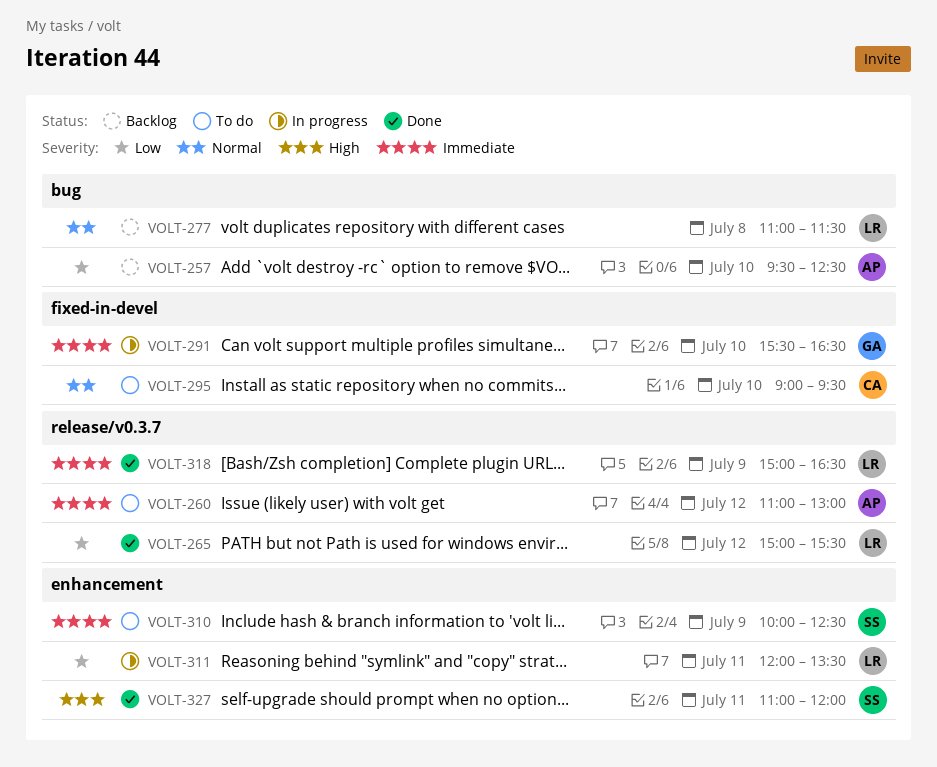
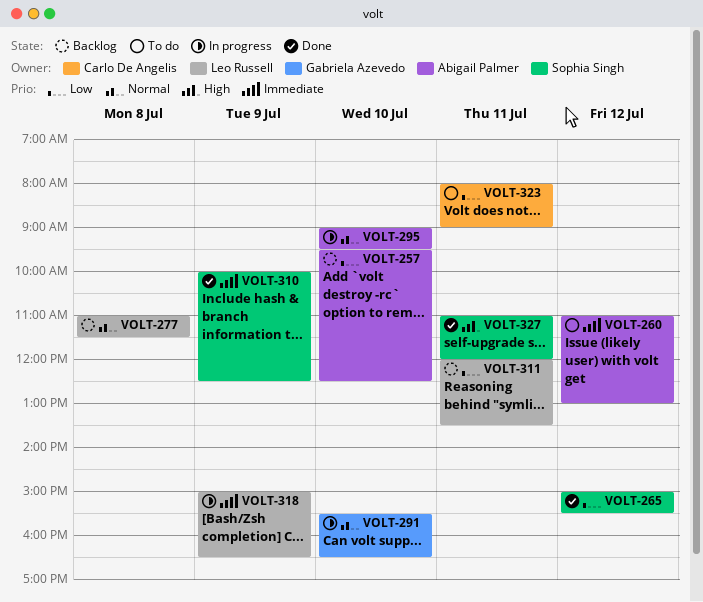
VOLT-265, owner: Leo Russell -> Sophia Singh
VOLT-291, priority: Immediate -> Normal
VOLT-295, status: To do -> In progress
VOLT-295, owner: Carlo De Angelis -> Abigail Palmer
VOLT-310, status: To do -> Done
VOLT-311, status: In progress -> Backlog
VOLT-318, status: Done -> In progress
VOLT-323: none -> present

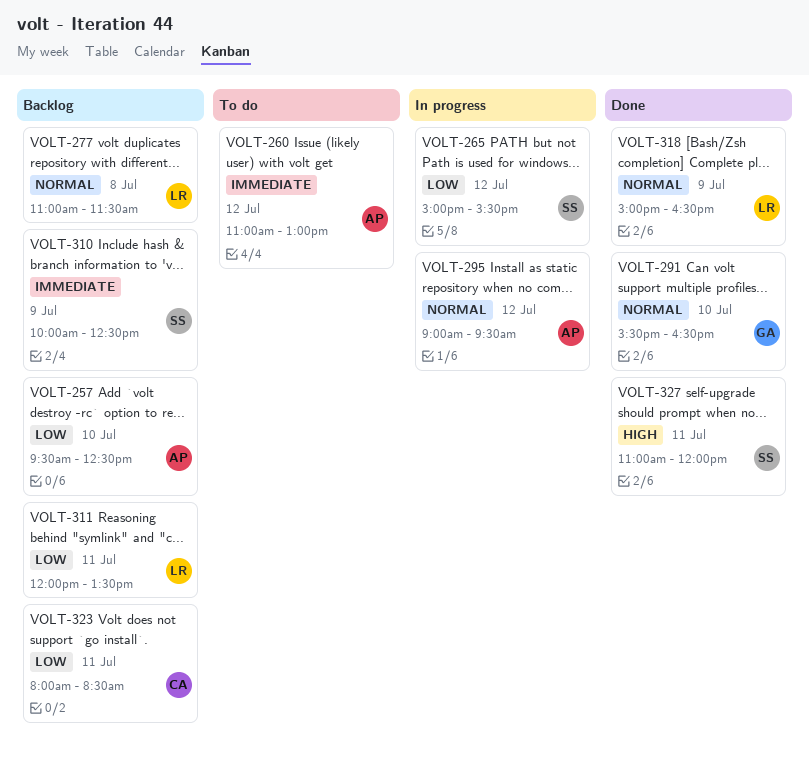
VOLT-265, status: Done -> In progress
VOLT-291, status: In progress -> Done
VOLT-295, day: Jul 10 -> Jul 12
VOLT-310, status: Done -> Backlog
VOLT-318, status: In progress -> Done
VOLT-318, priority: Immediate -> Normal
VOLT-323, status: To do -> Backlog
VOLT-323, ends: 09:00 -> 08:30

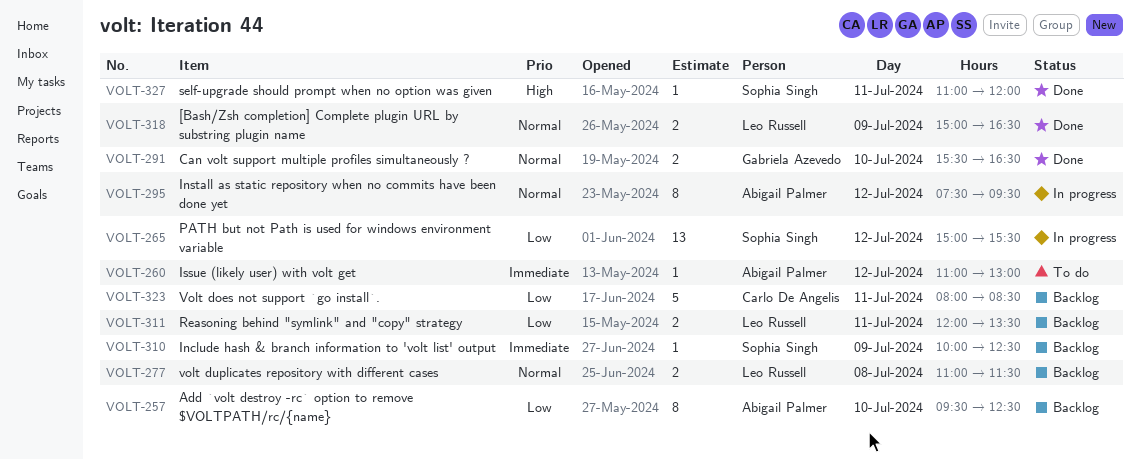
VOLT-295, begins: 09:00 -> 07:30

